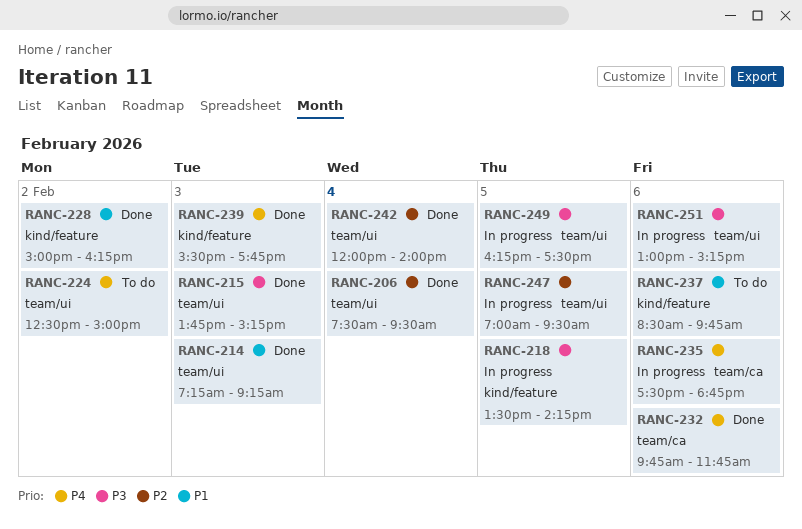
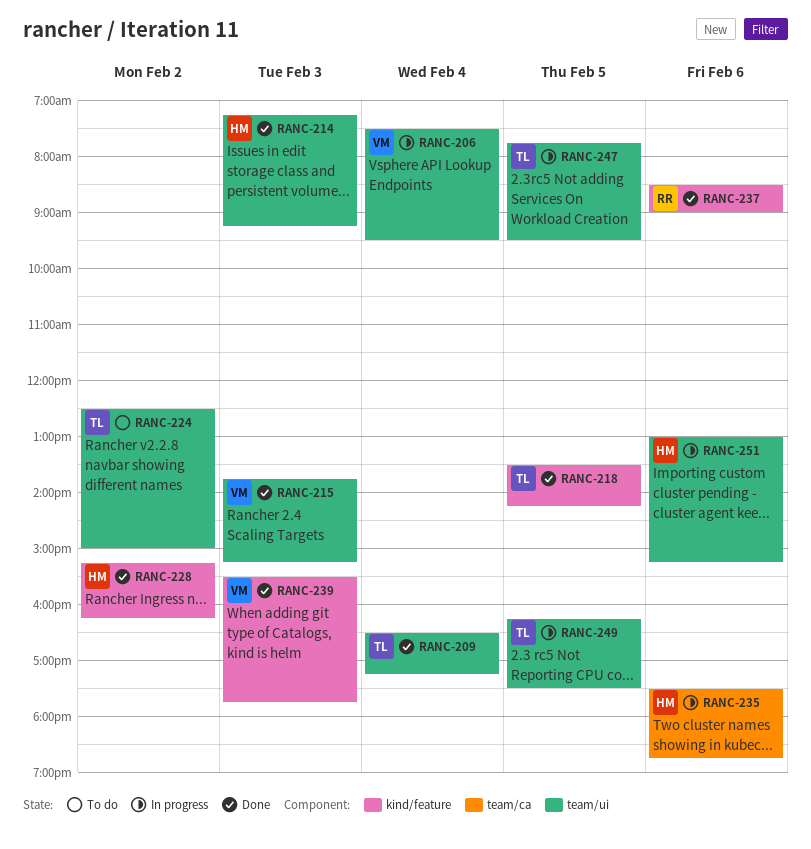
RANC-206, status: Done -> In progress
RANC-209: none -> present
RANC-218, status: In progress -> Done
RANC-228, begins: 15:00 -> 15:15
RANC-232: present -> none
RANC-237, status: To do -> Done
RANC-237, ends: 09:45 -> 09:00
RANC-242: present -> none
RANC-247, begins: 07:00 -> 07:45

